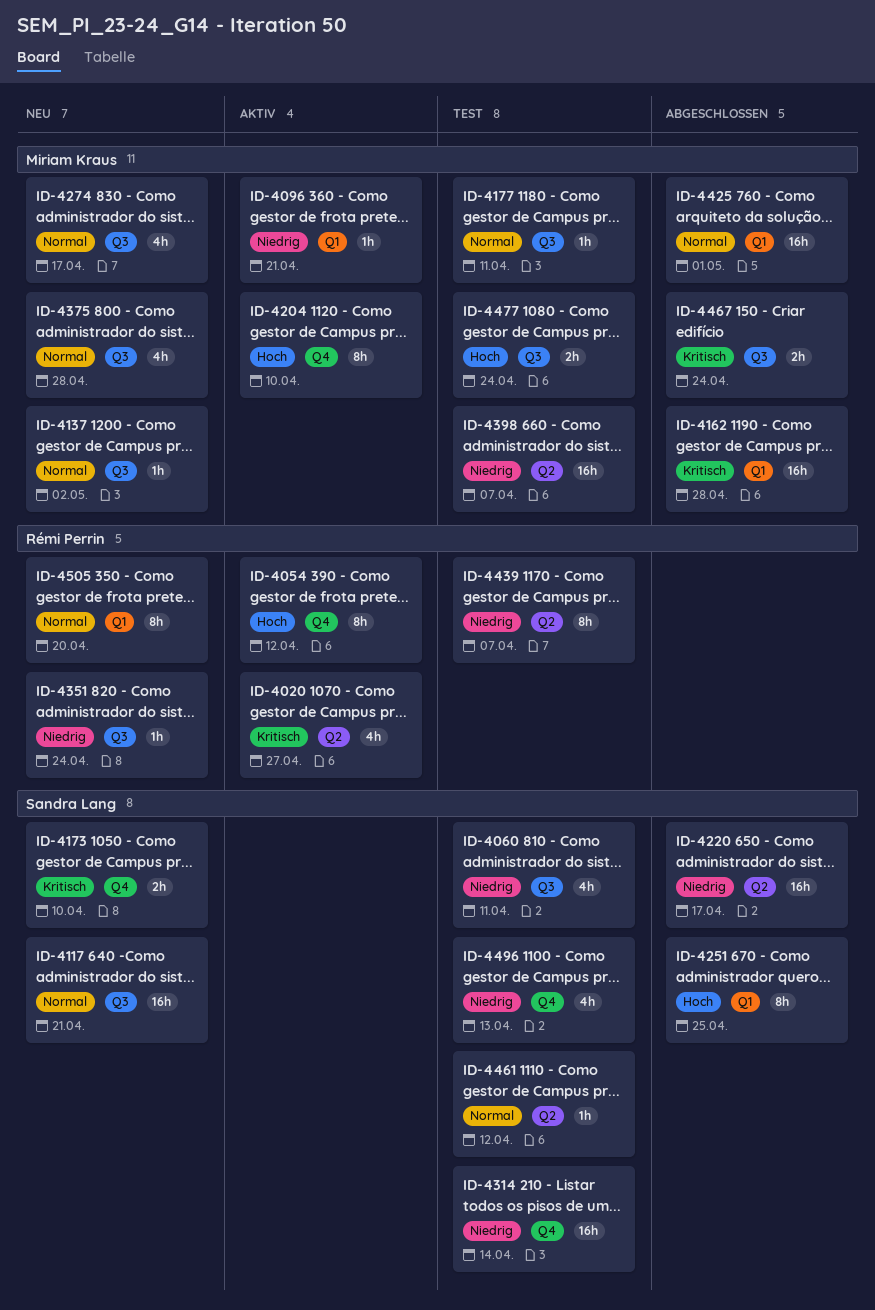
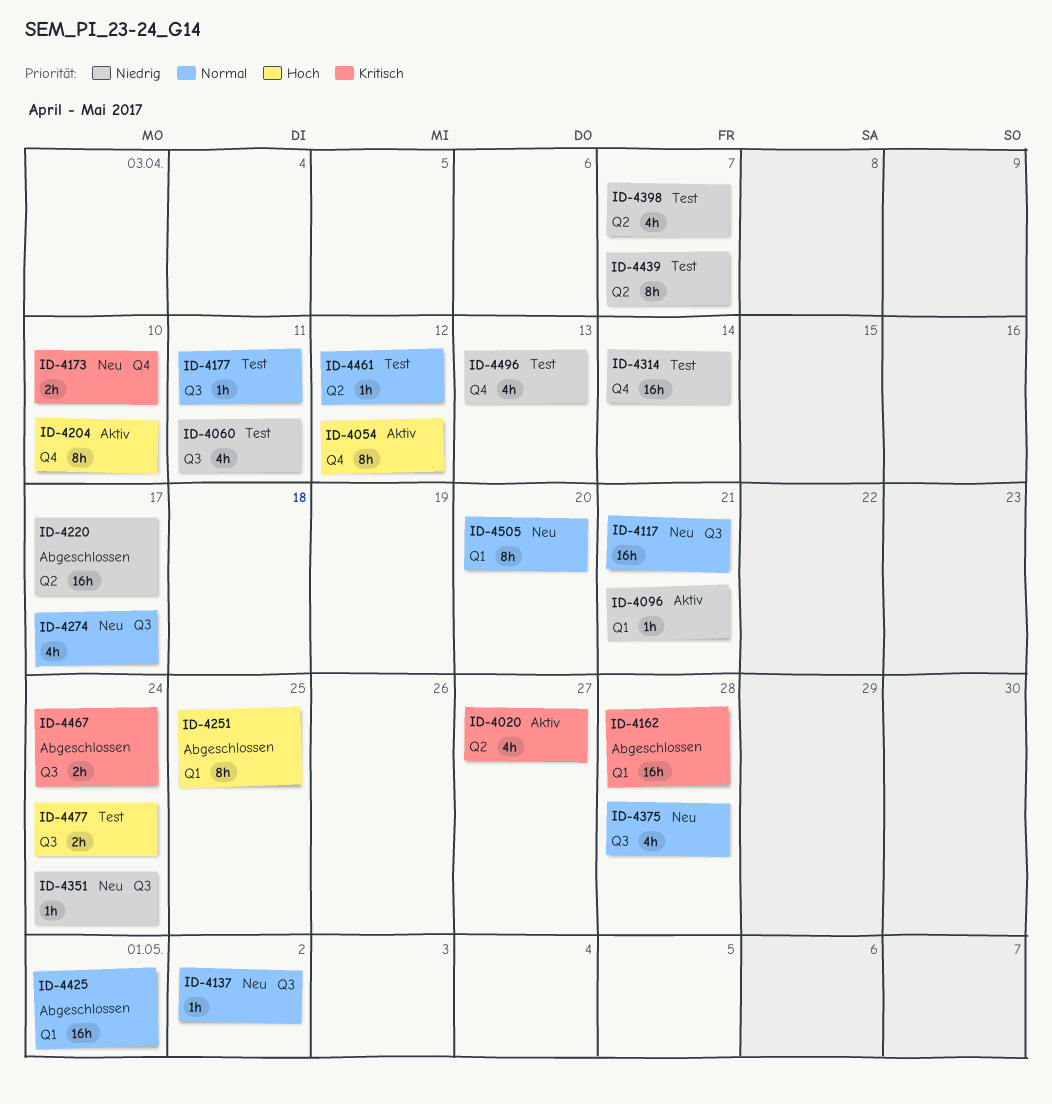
ID-4398, estimate: 16h -> 4h

